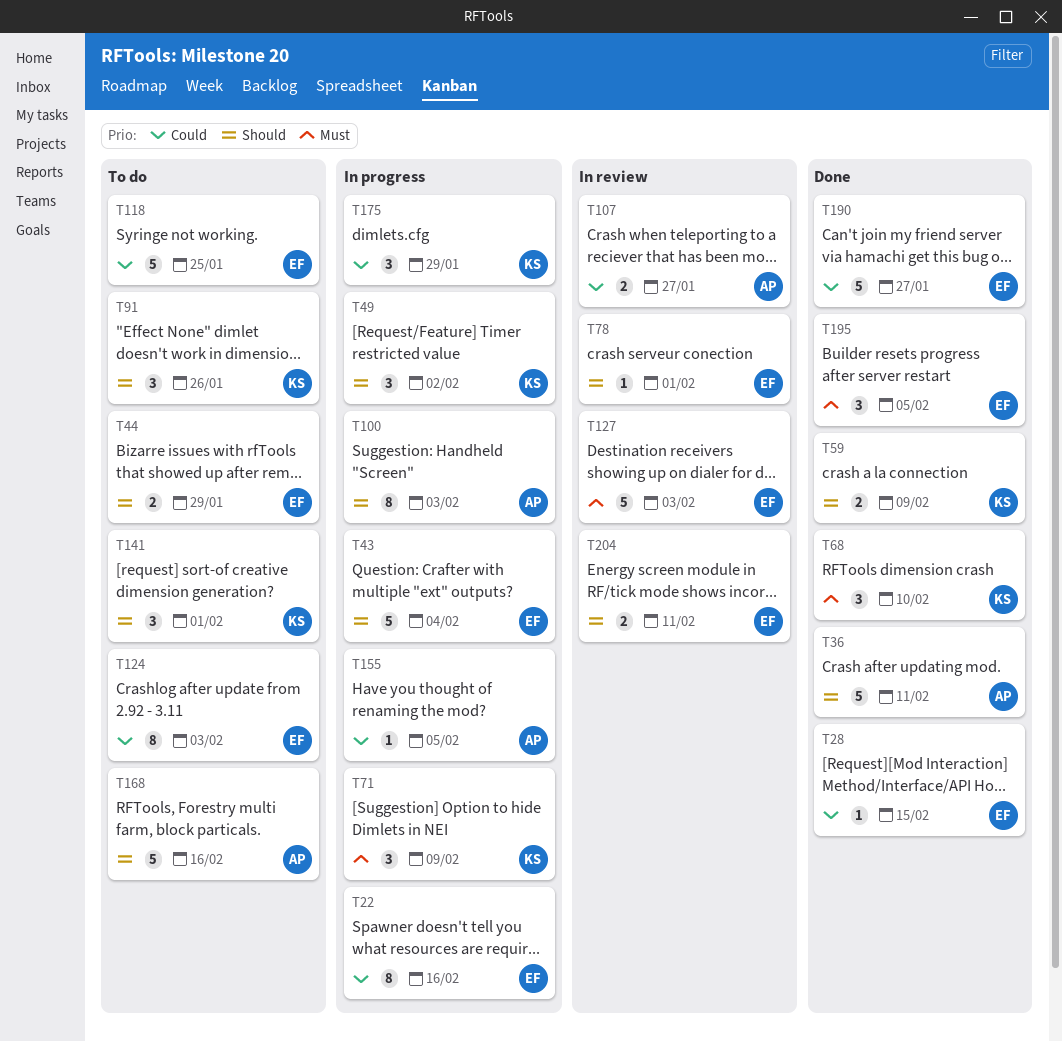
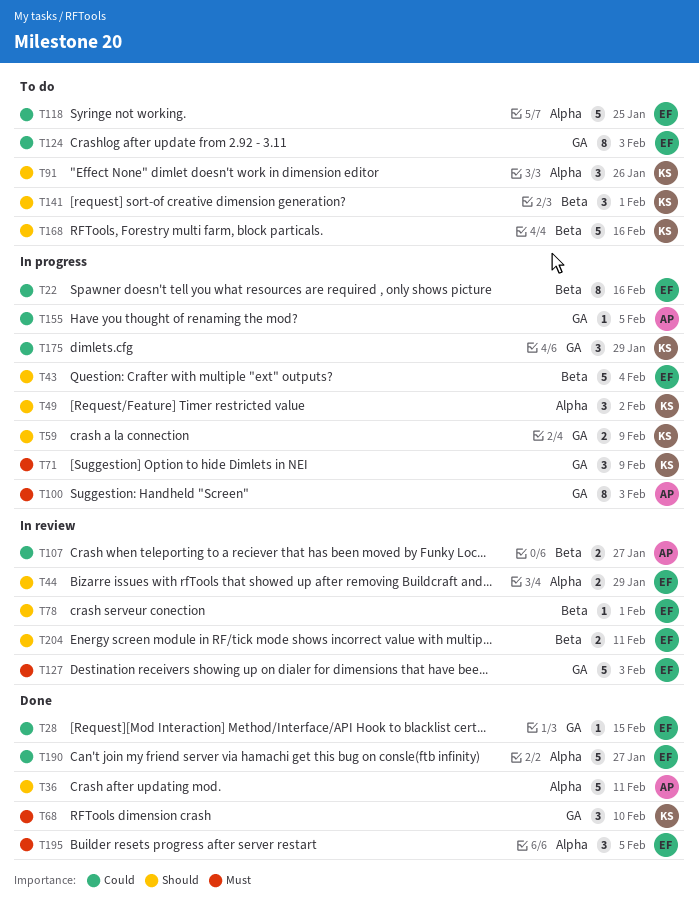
T44, status: To do -> In review
T59, status: Done -> In progress
T100, priority: Should -> Must
T168, owner: AP -> KS

